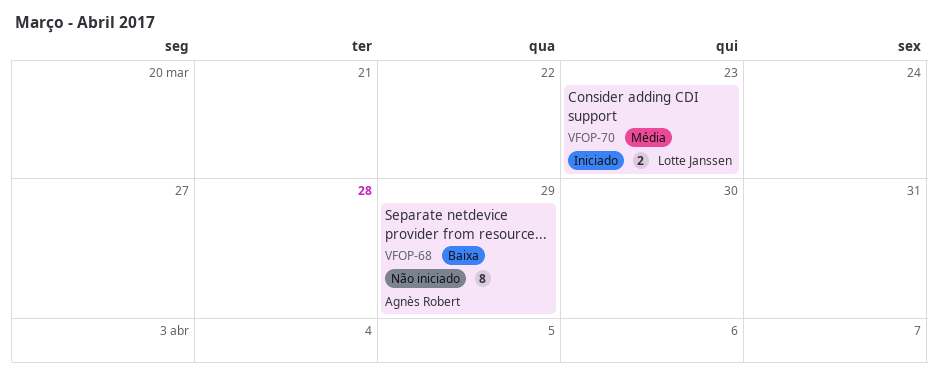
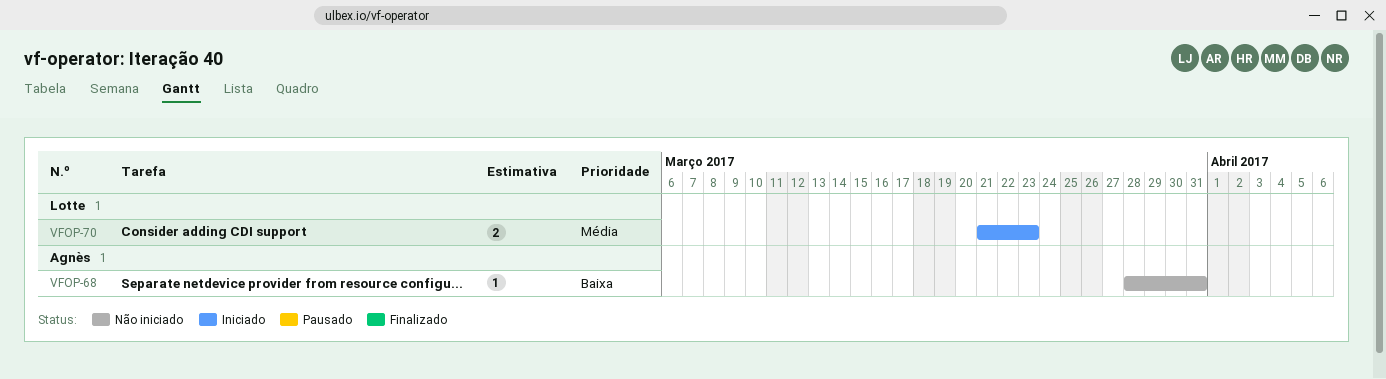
VFOP-68, estimate: 8 -> 1
VFOP-68, due: Mar 29 -> Mar 31

